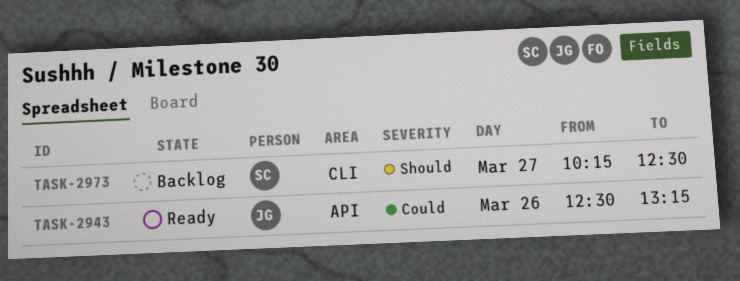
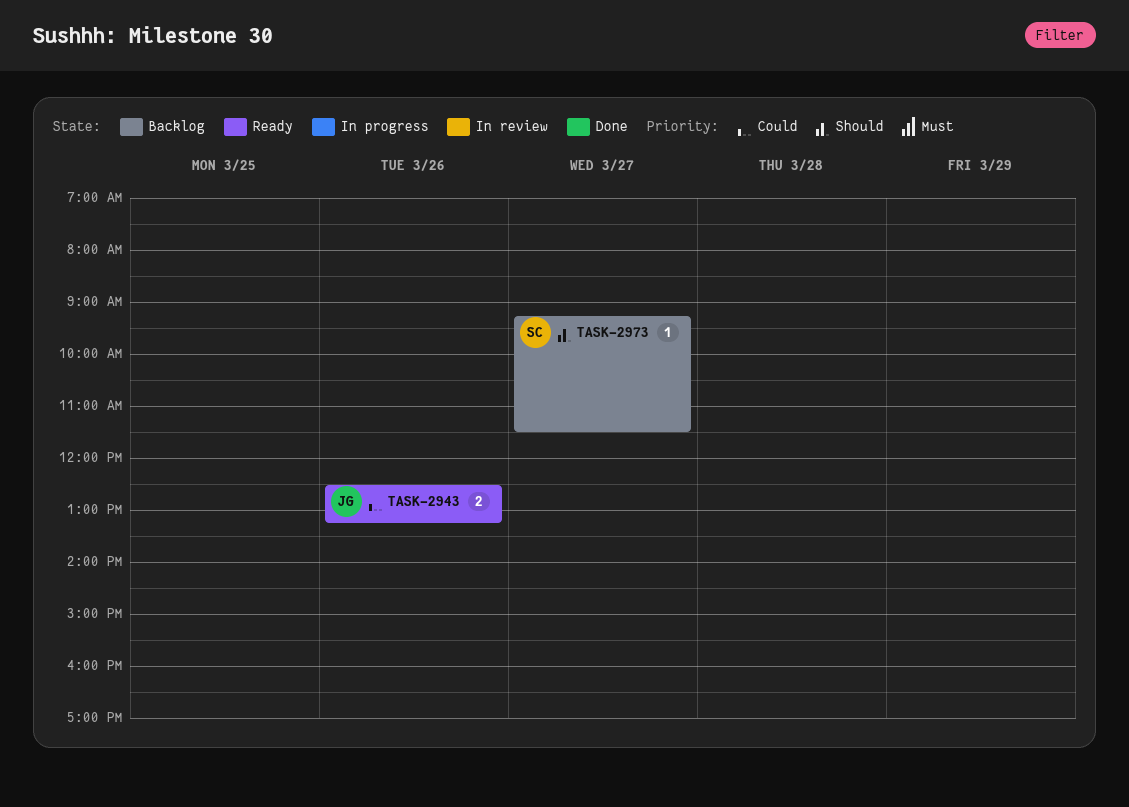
TASK-2973, begins: 10:15 -> 09:15
TASK-2973, ends: 12:30 -> 11:30

